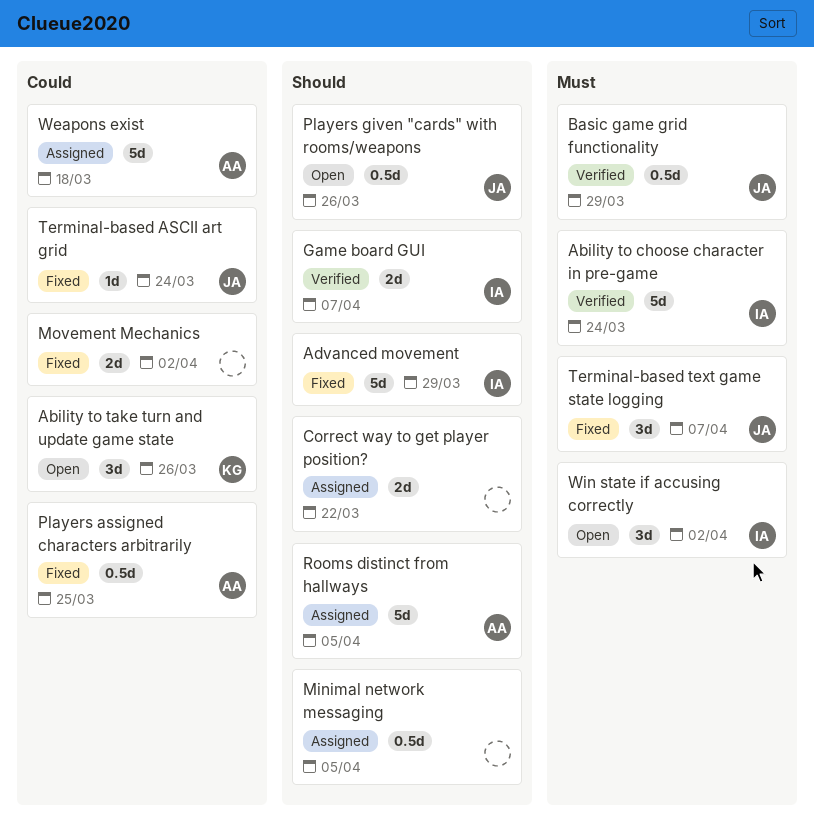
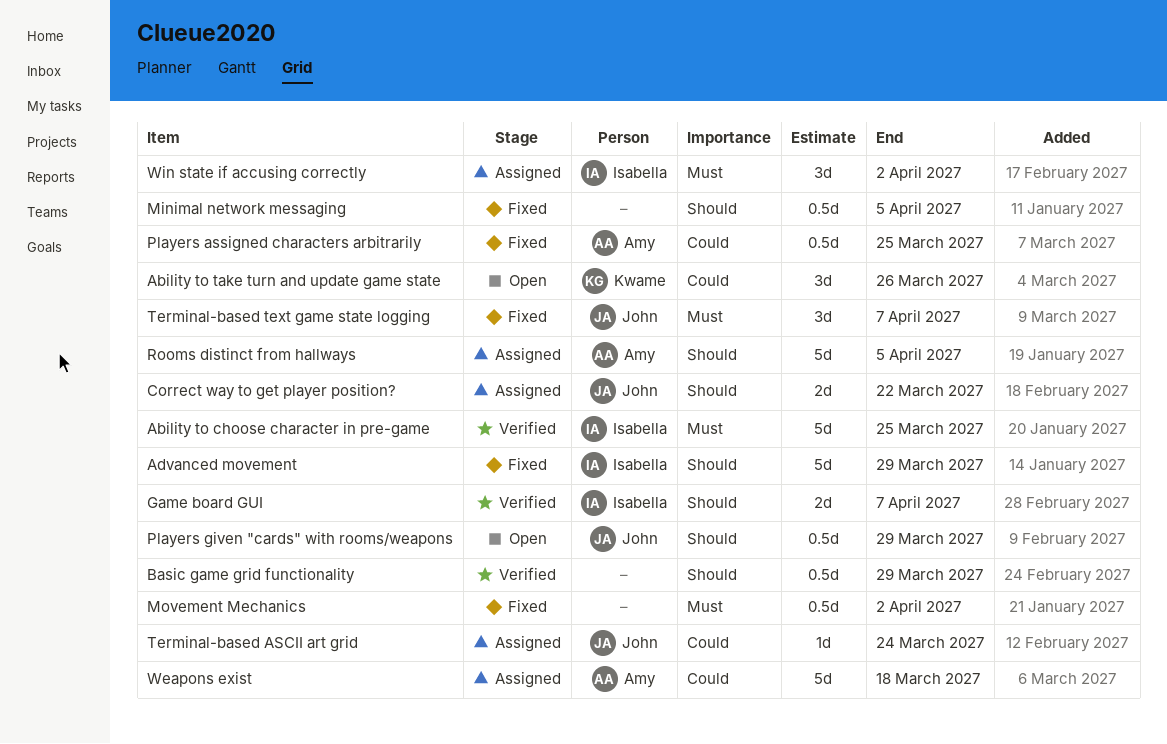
Ability to choose character in pre-game, due: Mar 24 -> Mar 25
Basic game grid functionality, owner: John -> none
Basic game grid functionality, priority: Must -> Should
Correct way to get player position?, owner: none -> John
Minimal network messaging, status: Assigned -> Fixed
Movement Mechanics, priority: Could -> Must
Movement Mechanics, estimate: 2d -> 0.5d
Players given "cards" with rooms/weapons, due: Mar 26 -> Mar 29
Terminal-based ASCII art grid, status: Fixed -> Assigned
Win state if accusing correctly, status: Open -> Assigned

